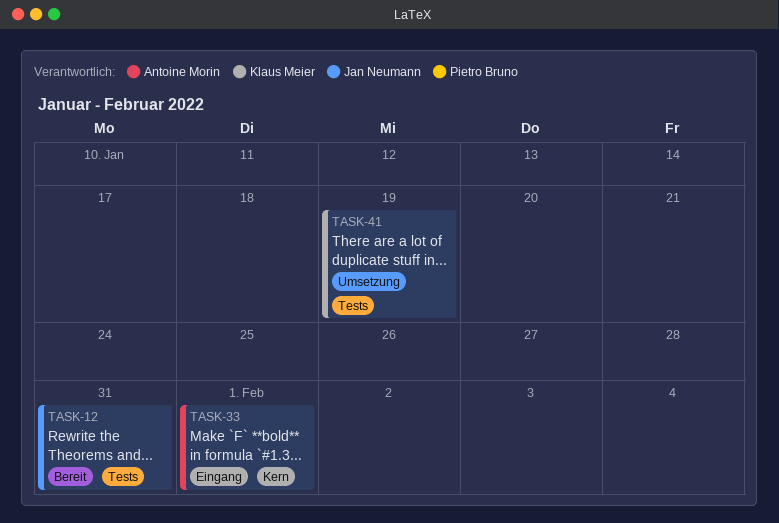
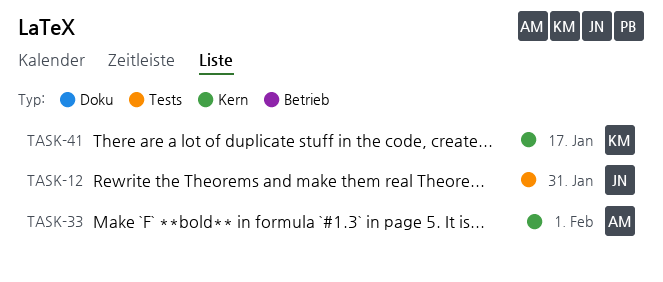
TASK-41, label: Tests -> Kern
TASK-41, due: Jan 19 -> Jan 17

